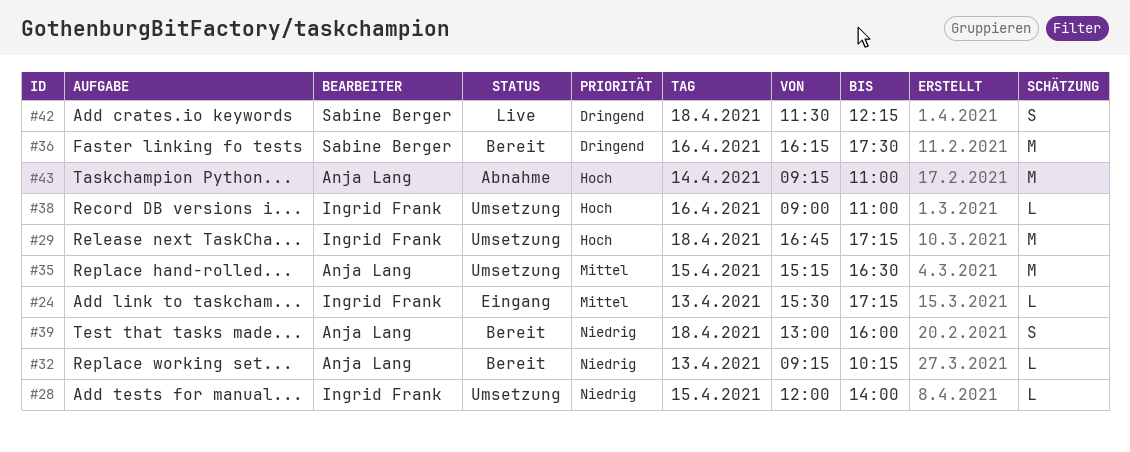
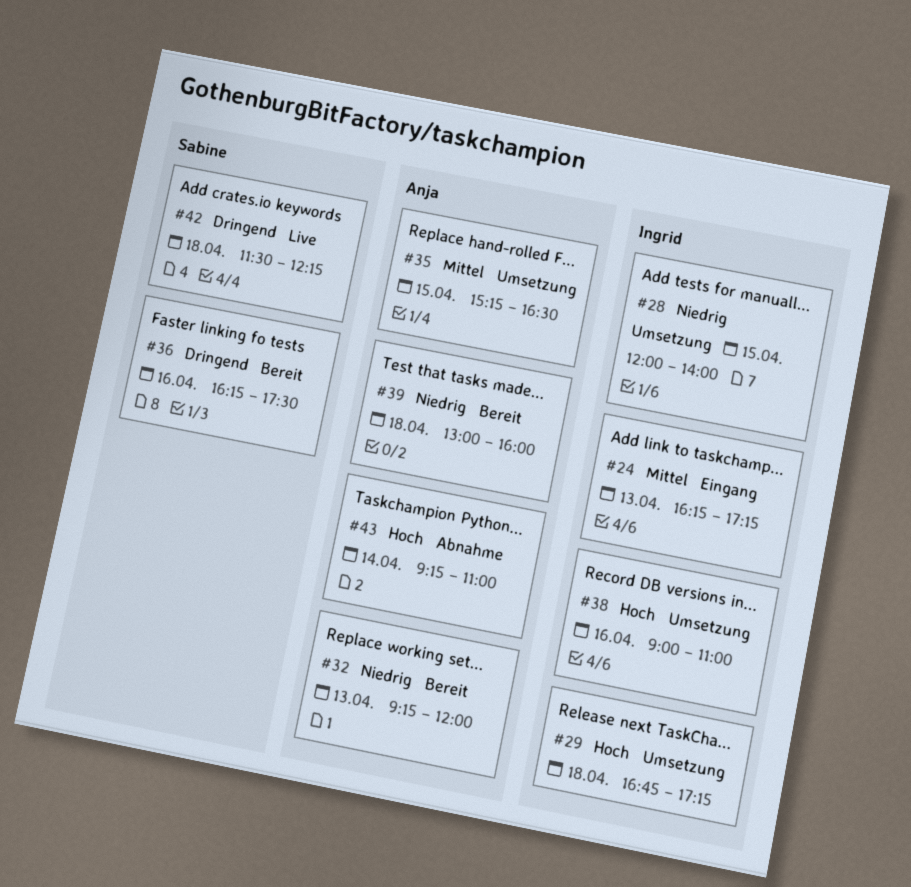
#24, begins: 15:30 -> 16:15
#32, ends: 10:15 -> 12:00

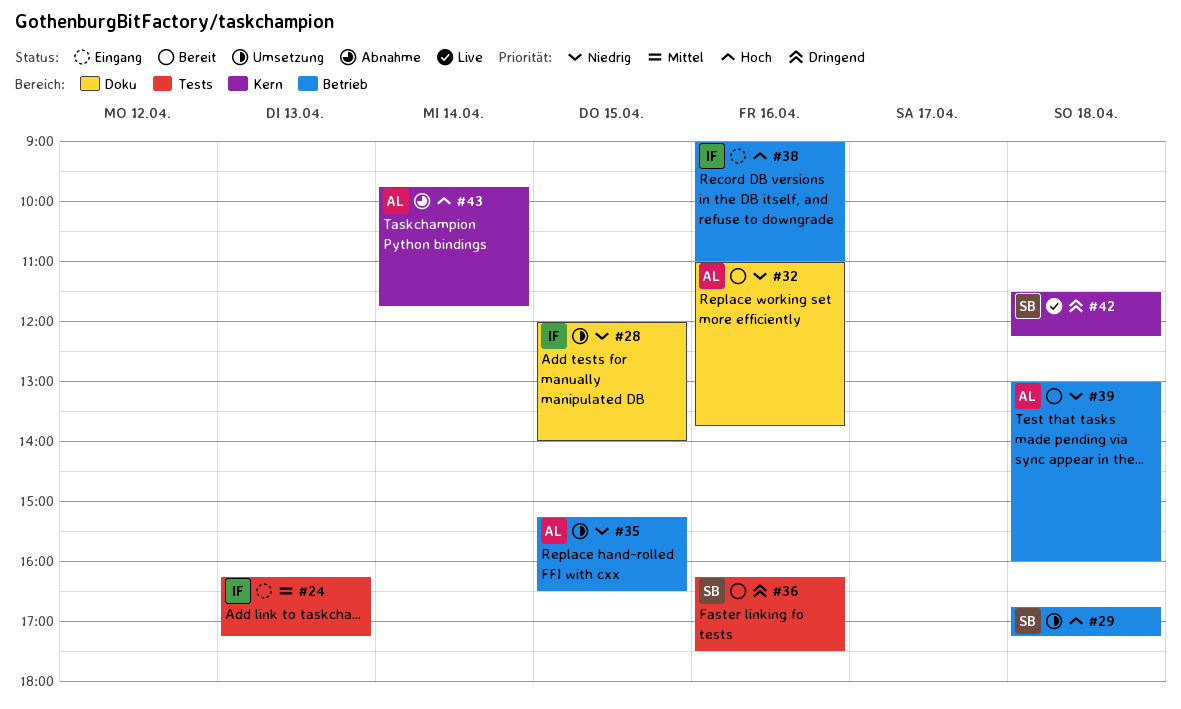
#29, owner: Ingrid -> Sabine
#32, day: Apr 13 -> Apr 16
#32, begins: 09:15 -> 11:00
#32, ends: 12:00 -> 13:45
#35, priority: Mittel -> Niedrig
#38, status: Umsetzung -> Eingang
#43, begins: 09:15 -> 09:45
#43, ends: 11:00 -> 11:45

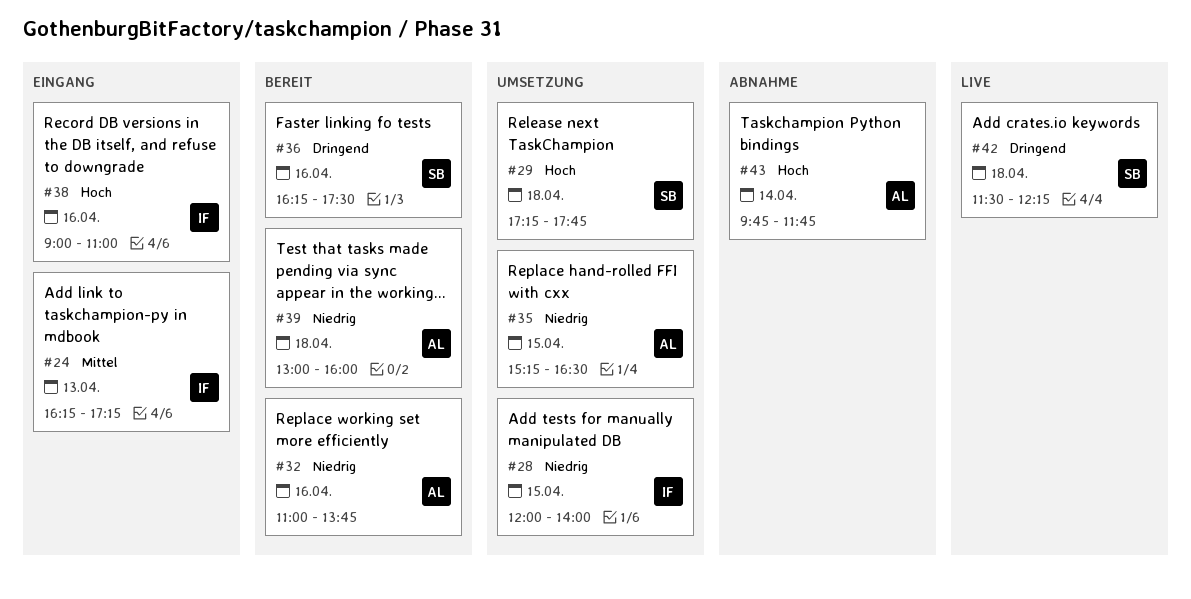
#29, begins: 16:45 -> 17:15
#29, ends: 17:15 -> 17:45

